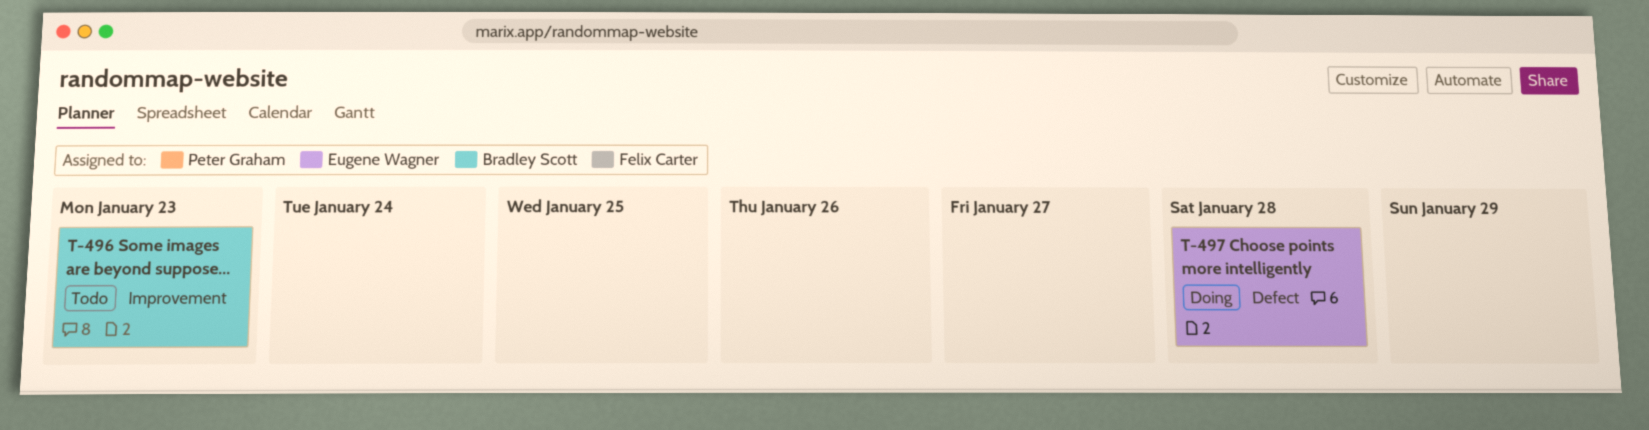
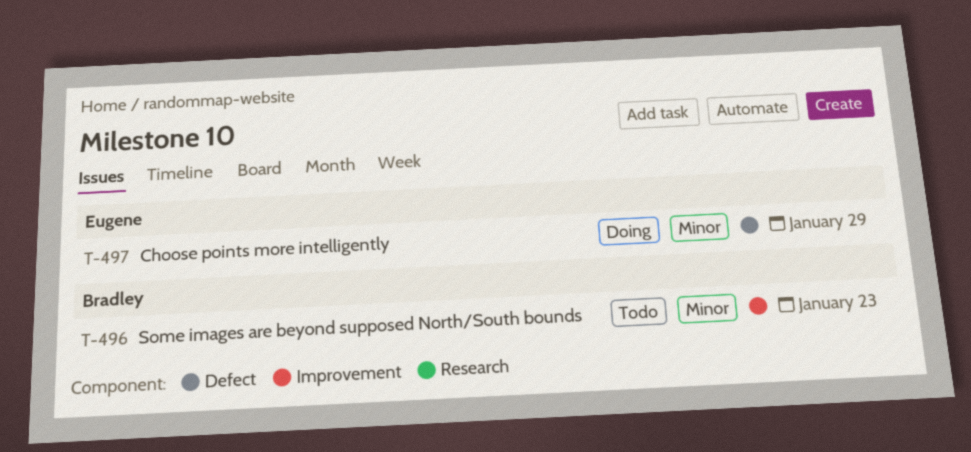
T-497, due: Jan 28 -> Jan 29

